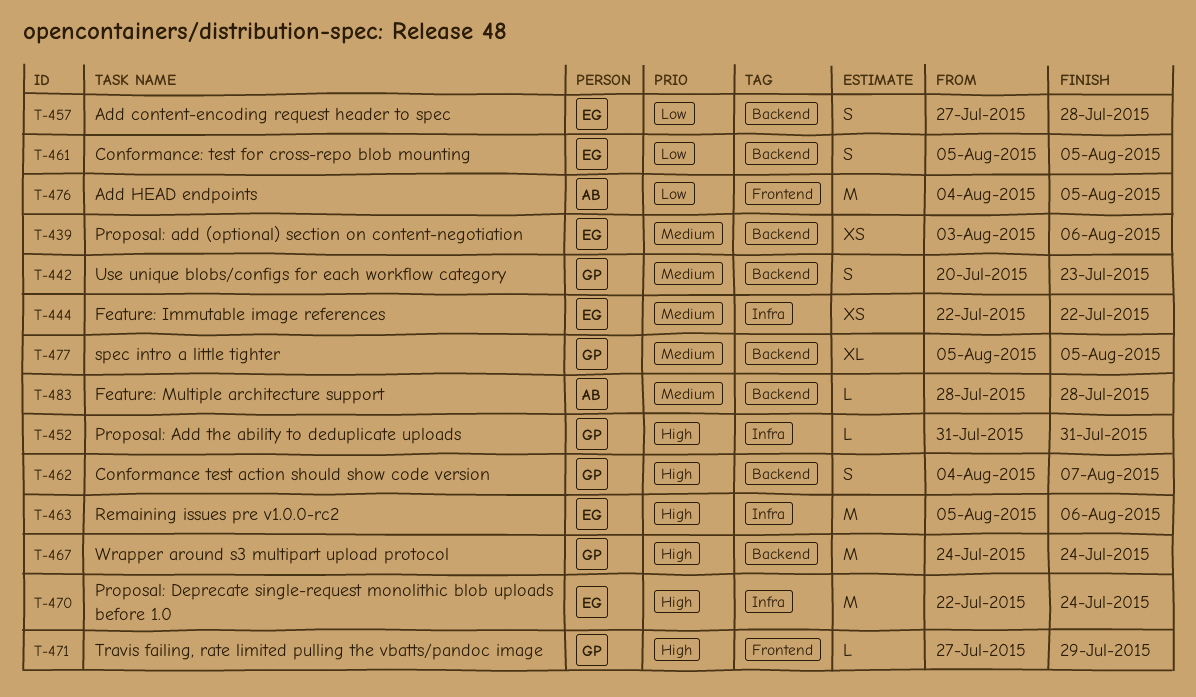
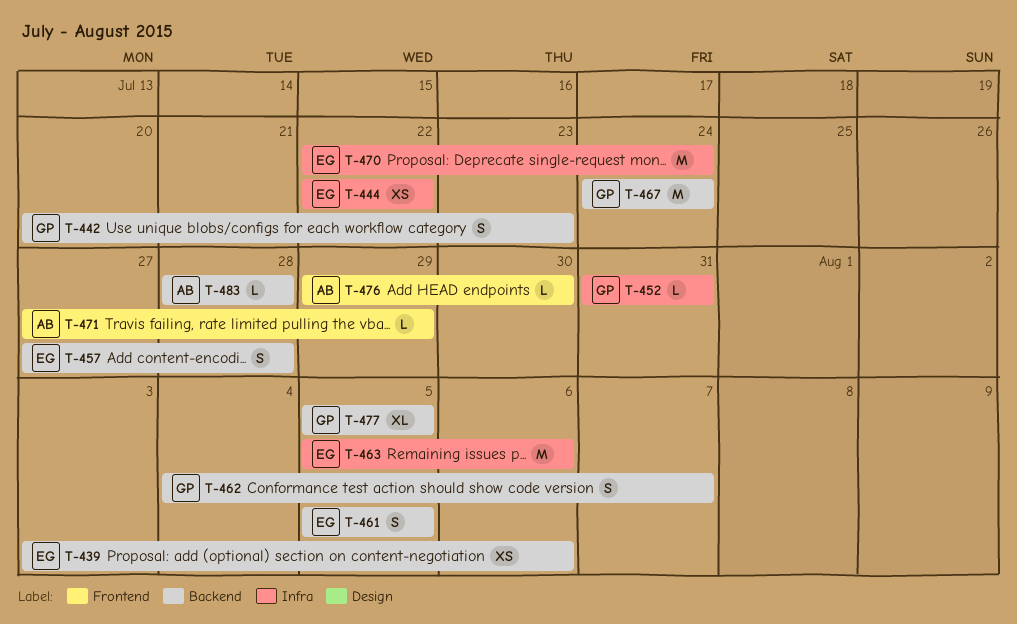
T-471, owner: GP -> AB
T-476, estimate: M -> L
T-476, start: Aug 4 -> Jul 29
T-476, due: Aug 5 -> Jul 30

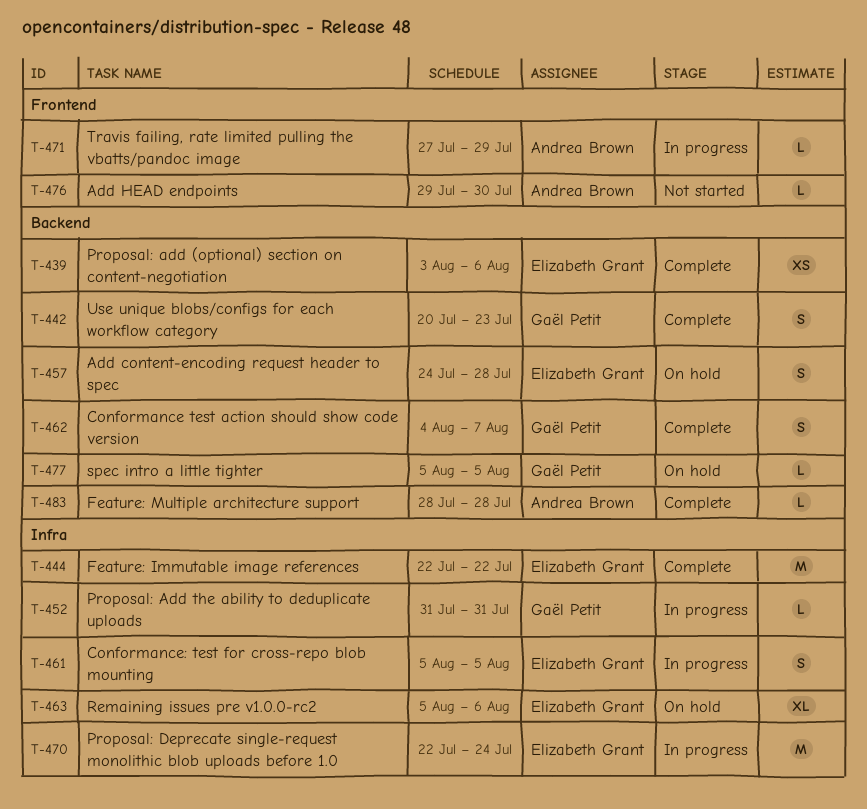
T-444, estimate: XS -> M
T-457, start: Jul 27 -> Jul 24
T-461, label: Backend -> Infra
T-463, estimate: M -> XL
T-467: present -> none
T-477, estimate: XL -> L

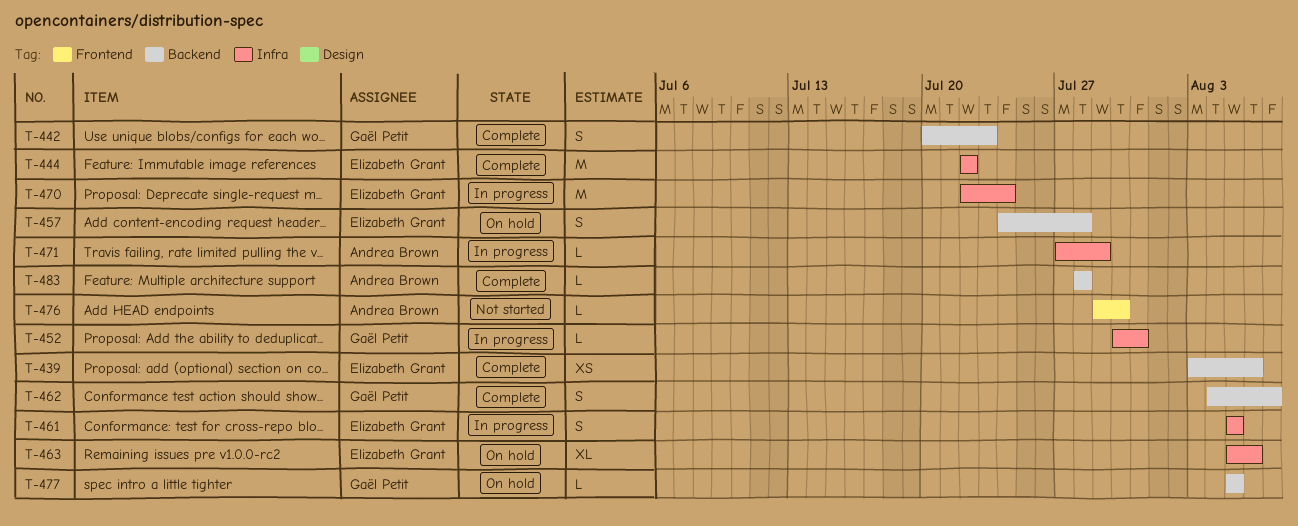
T-452, start: Jul 31 -> Jul 30
T-471, label: Frontend -> Infra

